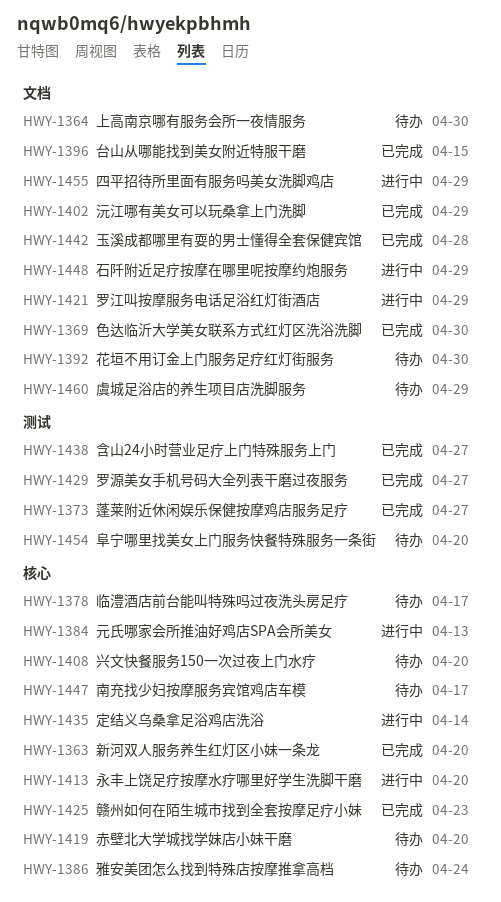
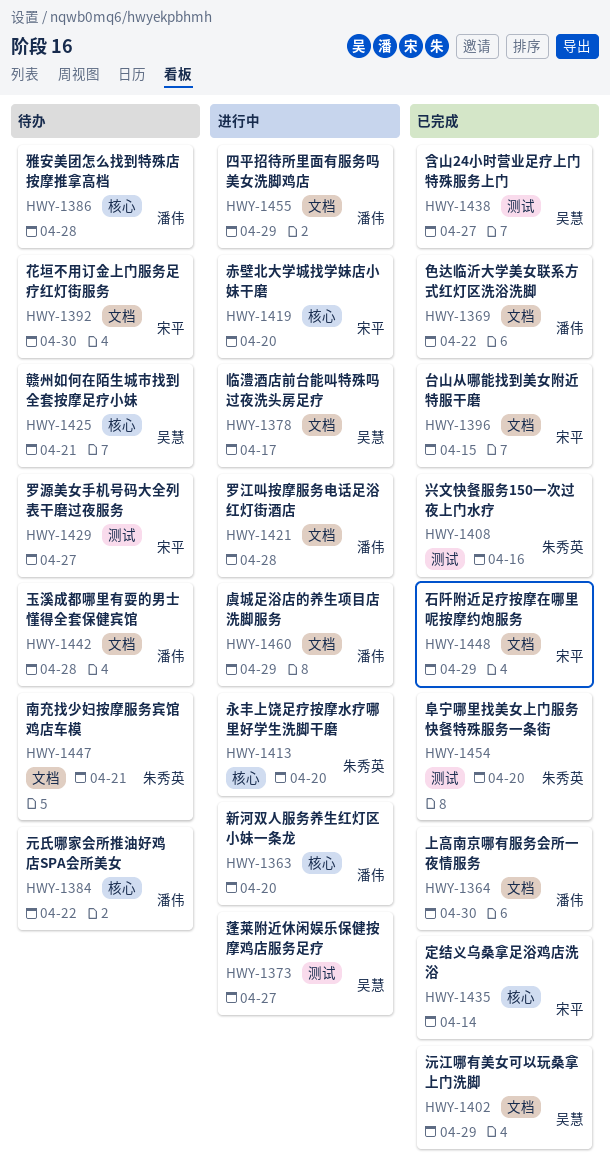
HWY-1363, status: 已完成 -> 进行中
HWY-1364, status: 待办 -> 已完成
HWY-1369, due: Apr 30 -> Apr 22
HWY-1373, status: 已完成 -> 进行中
HWY-1378, status: 待办 -> 进行中
HWY-1378, label: 核心 -> 文档
HWY-1384, status: 进行中 -> 待办
HWY-1384, due: Apr 13 -> Apr 22
HWY-1386, due: Apr 24 -> Apr 28
HWY-1408, status: 待办 -> 已完成
HWY-1408, label: 核心 -> 测试
HWY-1408, due: Apr 20 -> Apr 16
HWY-1419, status: 待办 -> 进行中
HWY-1421, due: Apr 29 -> Apr 28
HWY-1425, status: 已完成 -> 待办
HWY-1425, due: Apr 23 -> Apr 21
HWY-1429, status: 已完成 -> 待办
HWY-1435, status: 进行中 -> 已完成
HWY-1442, status: 已完成 -> 待办
HWY-1447, label: 核心 -> 文档
HWY-1447, due: Apr 17 -> Apr 21
HWY-1448, status: 进行中 -> 已完成
HWY-1454, status: 待办 -> 已完成
HWY-1460, status: 待办 -> 进行中

